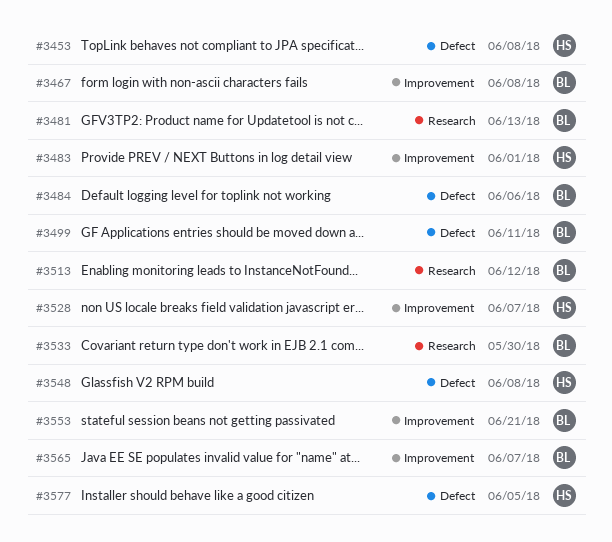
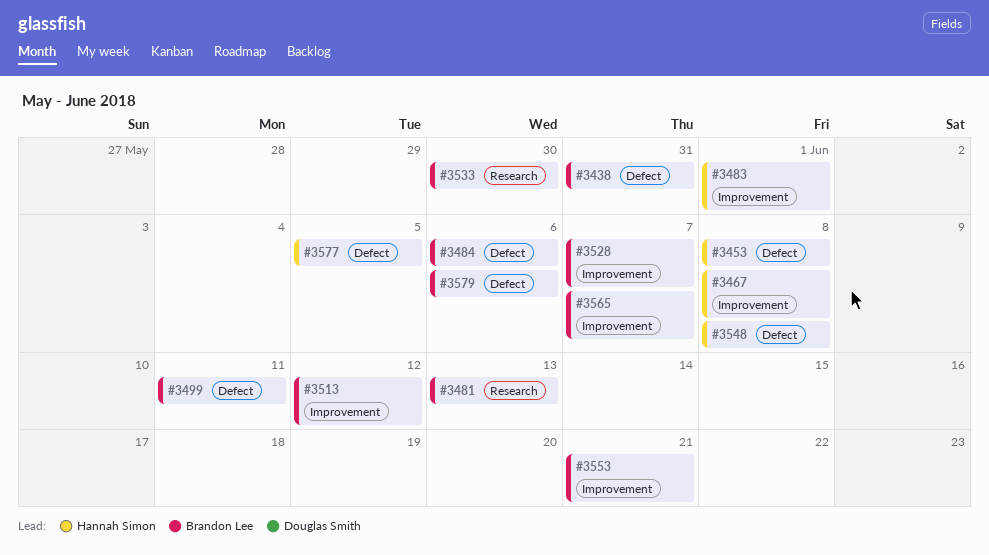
#3438: none -> present
#3467, owner: Brandon Lee -> Hannah Simon
#3513, label: Research -> Improvement
#3528, owner: Hannah Simon -> Brandon Lee
#3579: none -> present

